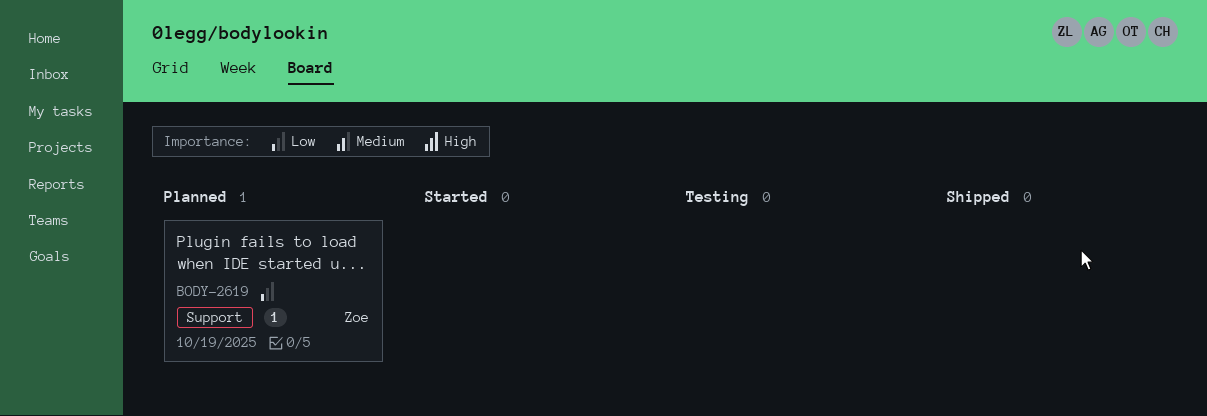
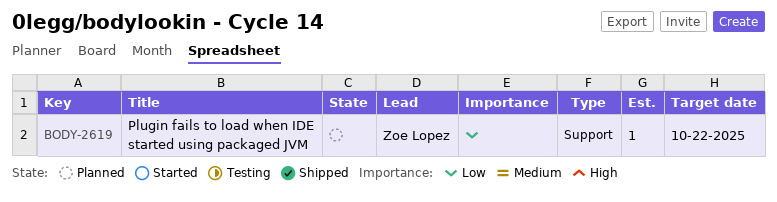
BODY-2619, due: Oct 19 -> Oct 22

